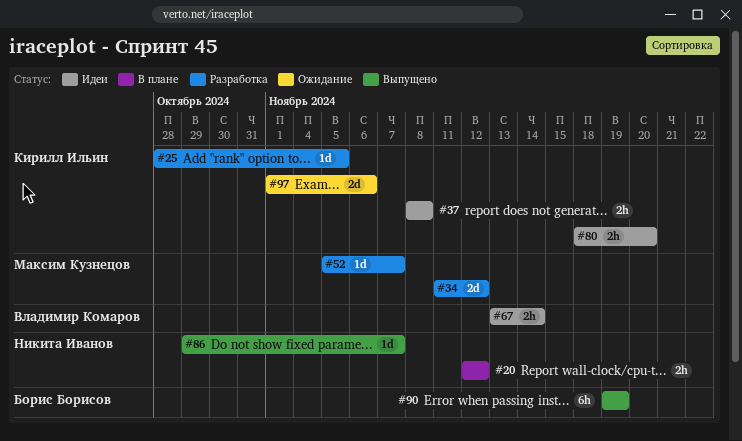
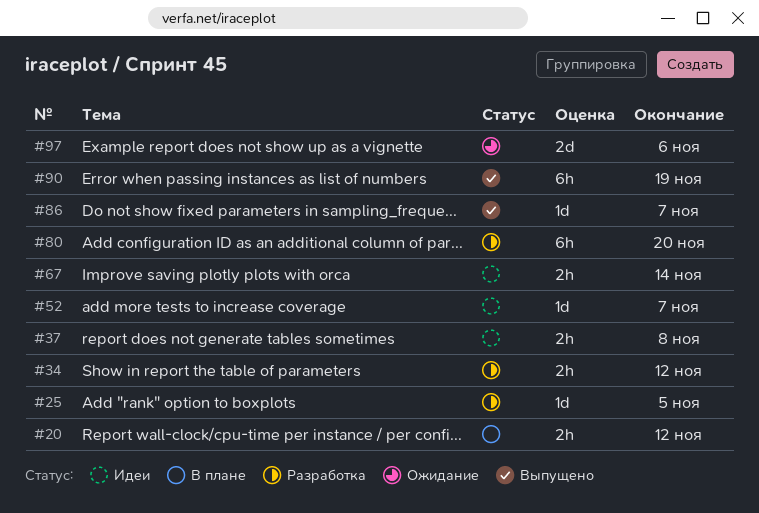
#34, estimate: 2d -> 2h
#52, status: Разработка -> Идеи
#80, status: Идеи -> Разработка
#80, estimate: 2h -> 6h

